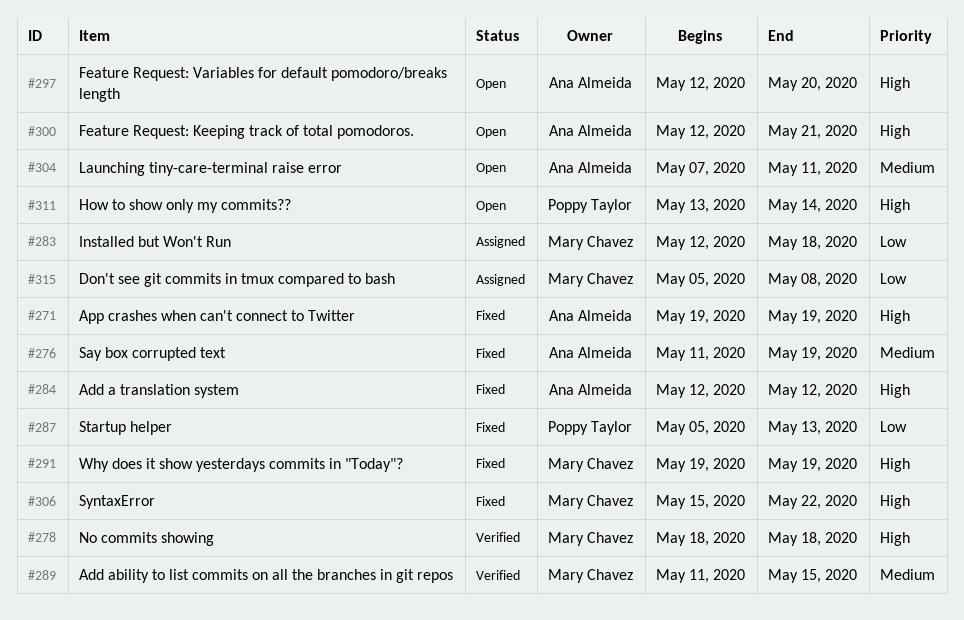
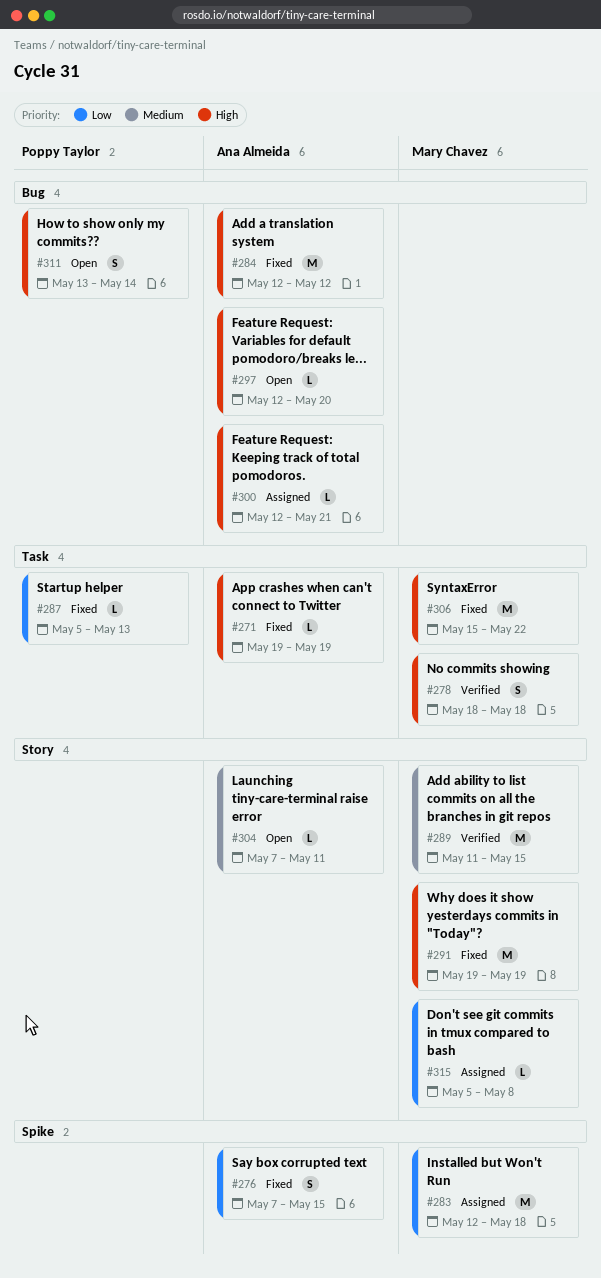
#276, priority: Medium -> Low
#276, start: May 11 -> May 7
#276, due: May 19 -> May 15
#300, status: Open -> Assigned

